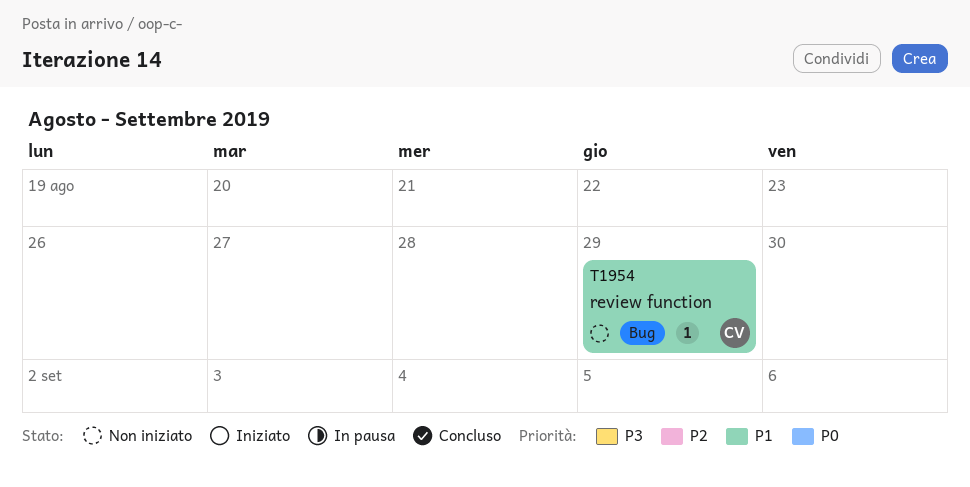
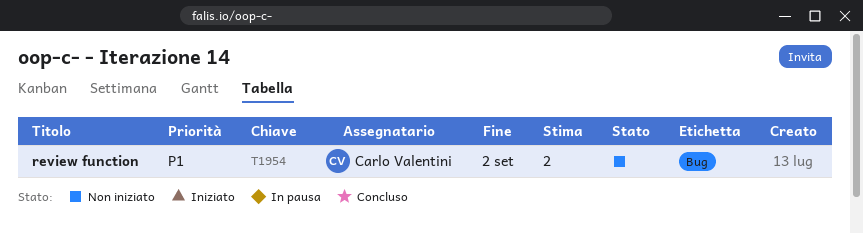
T1954, estimate: 1 -> 2
T1954, due: Aug 29 -> Sep 2

